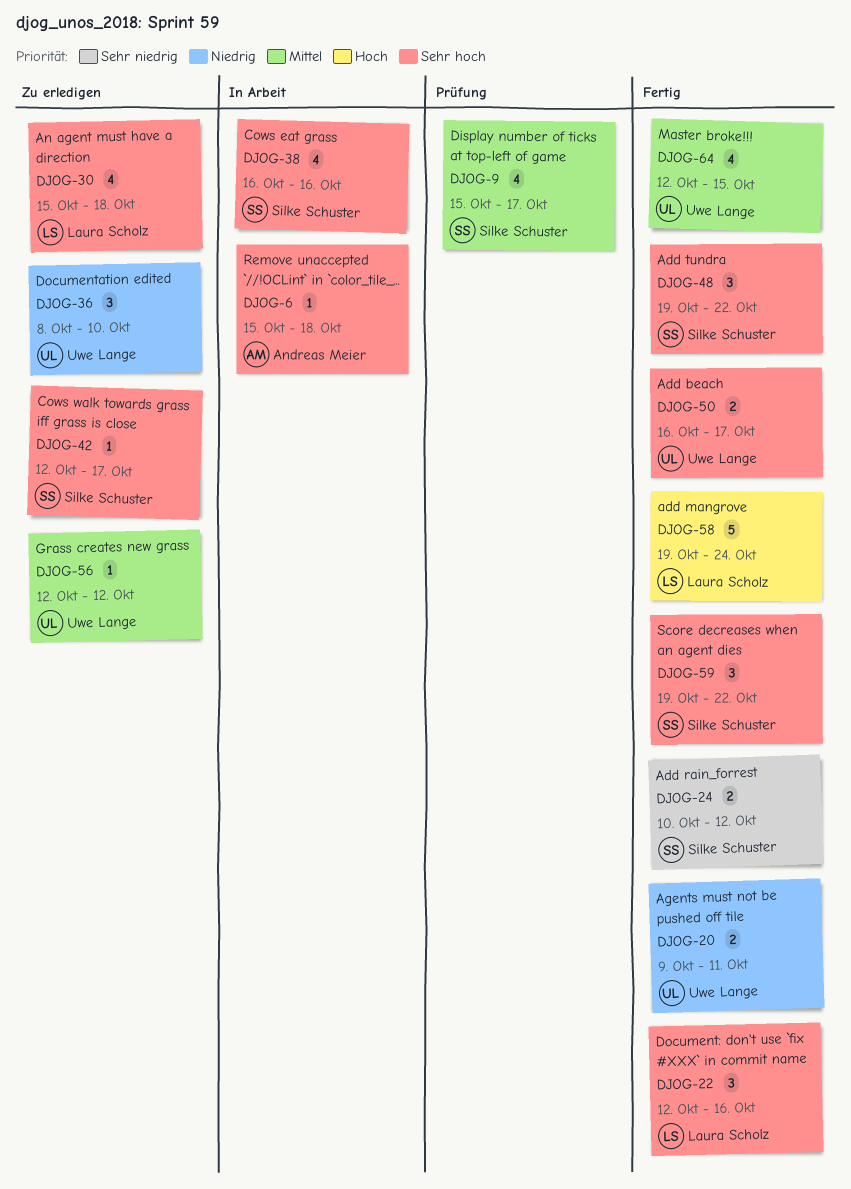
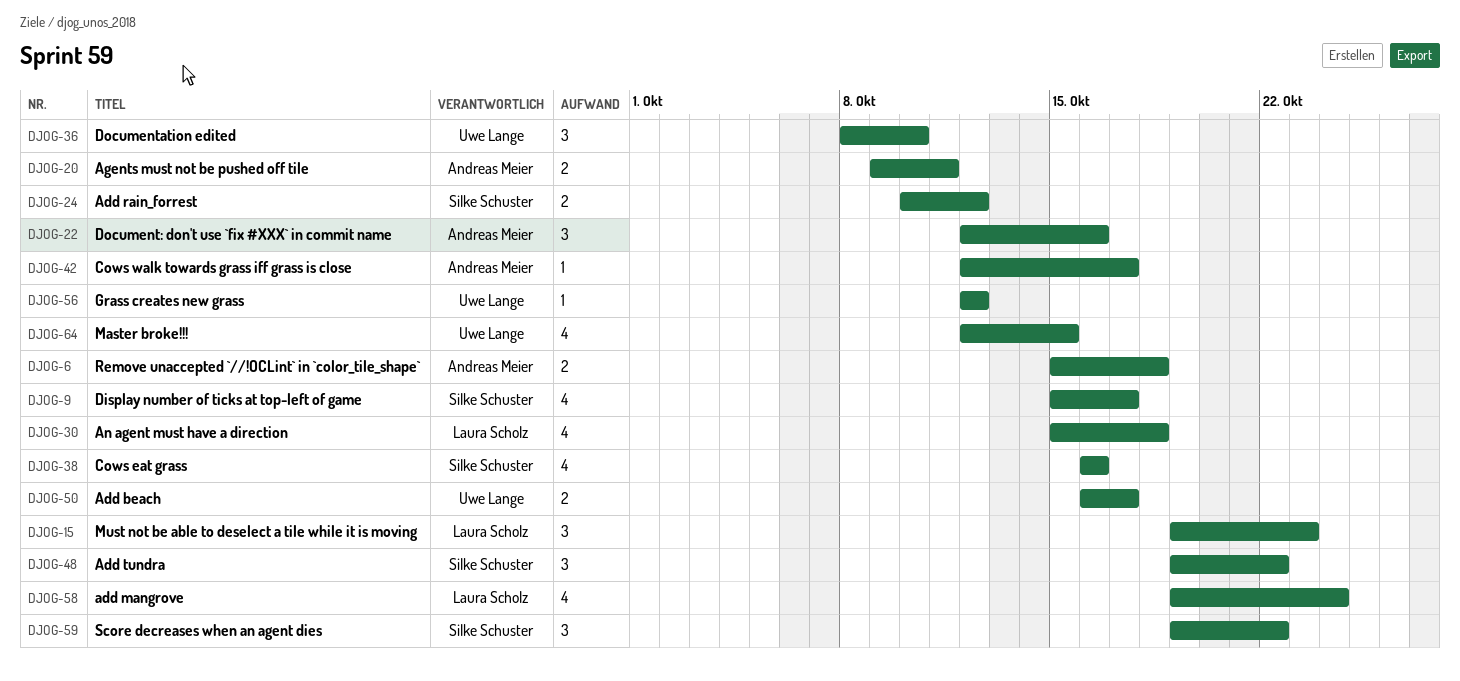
DJOG-6, estimate: 1 -> 2
DJOG-15: none -> present
DJOG-20, owner: Uwe Lange -> Andreas Meier
DJOG-22, owner: Laura Scholz -> Andreas Meier
DJOG-42, owner: Silke Schuster -> Andreas Meier
DJOG-58, estimate: 5 -> 4

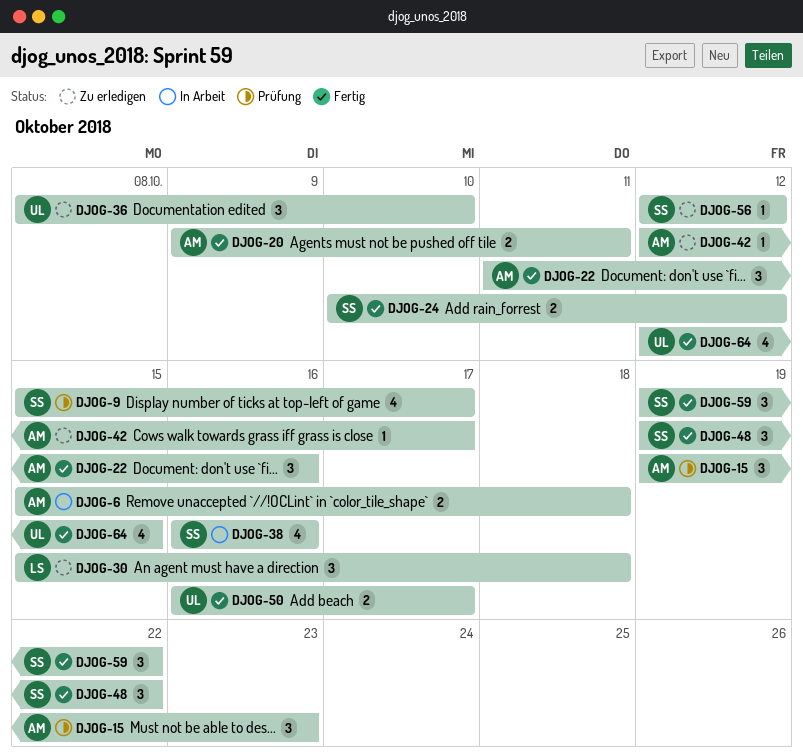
DJOG-15, owner: Laura Scholz -> Andreas Meier
DJOG-22, start: Oct 12 -> Oct 11
DJOG-30, estimate: 4 -> 3
DJOG-56, owner: Uwe Lange -> Silke Schuster
DJOG-58: present -> none

